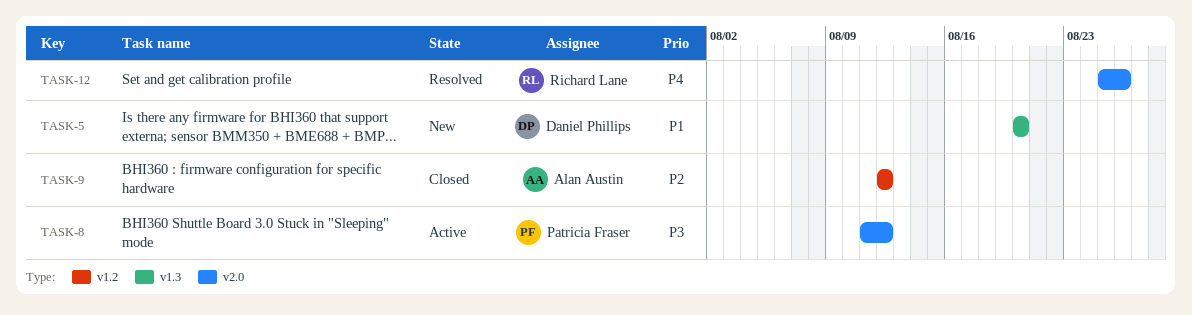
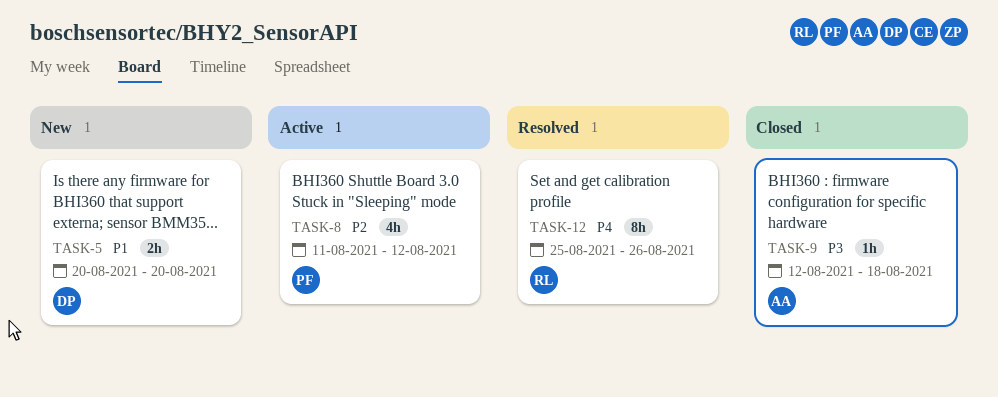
TASK-8, priority: P3 -> P2
TASK-9, priority: P2 -> P3
TASK-9, due: Aug 12 -> Aug 18

